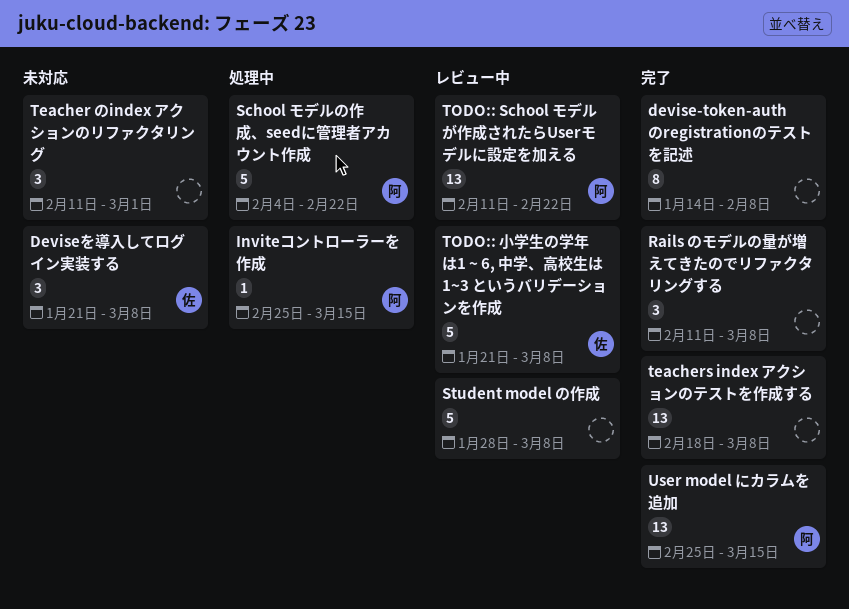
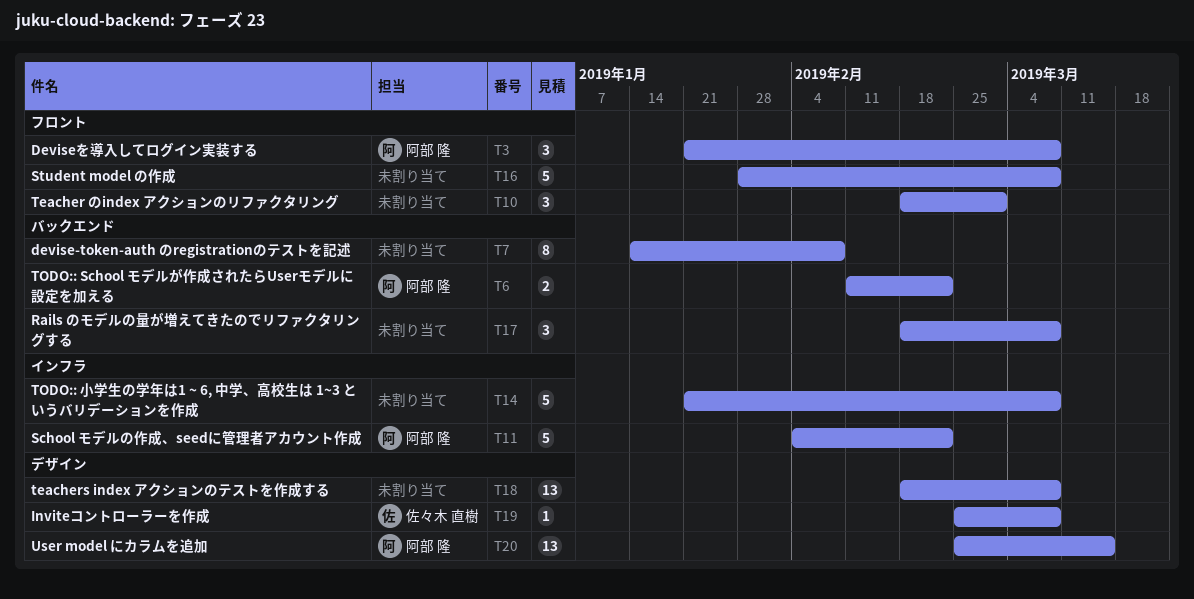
Deviseを導入してログイン実装する, owner: 佐々木 直樹 -> 阿部 隆
Inviteコントローラーを作成, owner: 阿部 隆 -> 佐々木 直樹
Inviteコントローラーを作成, due: Mar 15 -> Mar 8
Rails のモデルの量が増えてきたのでリファクタリングする, start: Feb 11 -> Feb 18
Teacher のindex アクションのリファクタリング, start: Feb 11 -> Feb 18
TODO:: School モデルが作成されたらUserモデルに設定を加える, estimate: 13 -> 2
TODO:: 小学生の学年は1 ~ 6, 中学、高校生は 1~3 というバリデーションを作成, owner: 佐々木 直樹 -> none

